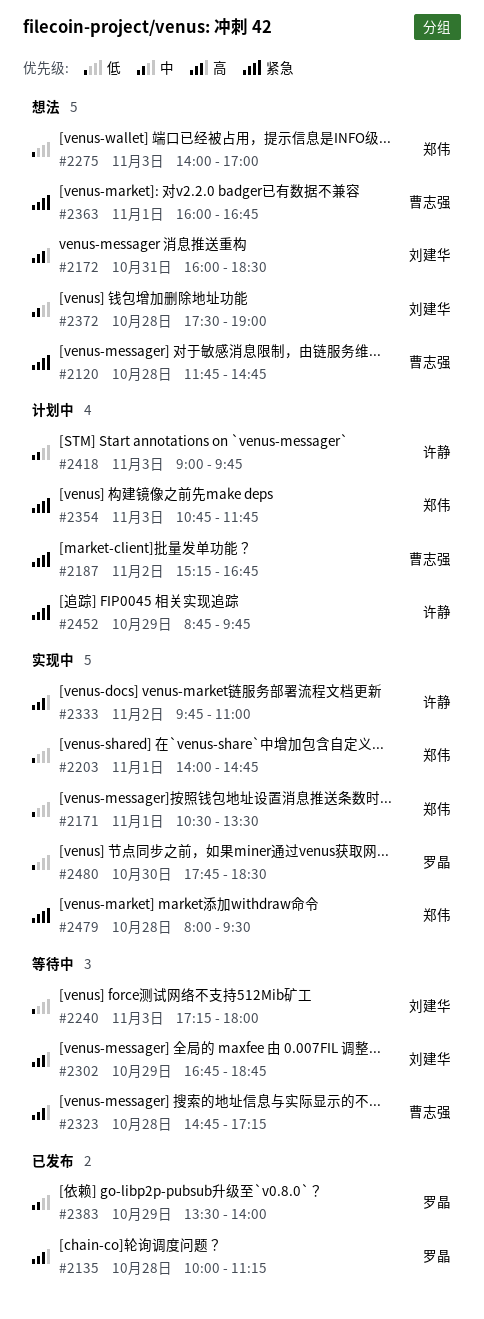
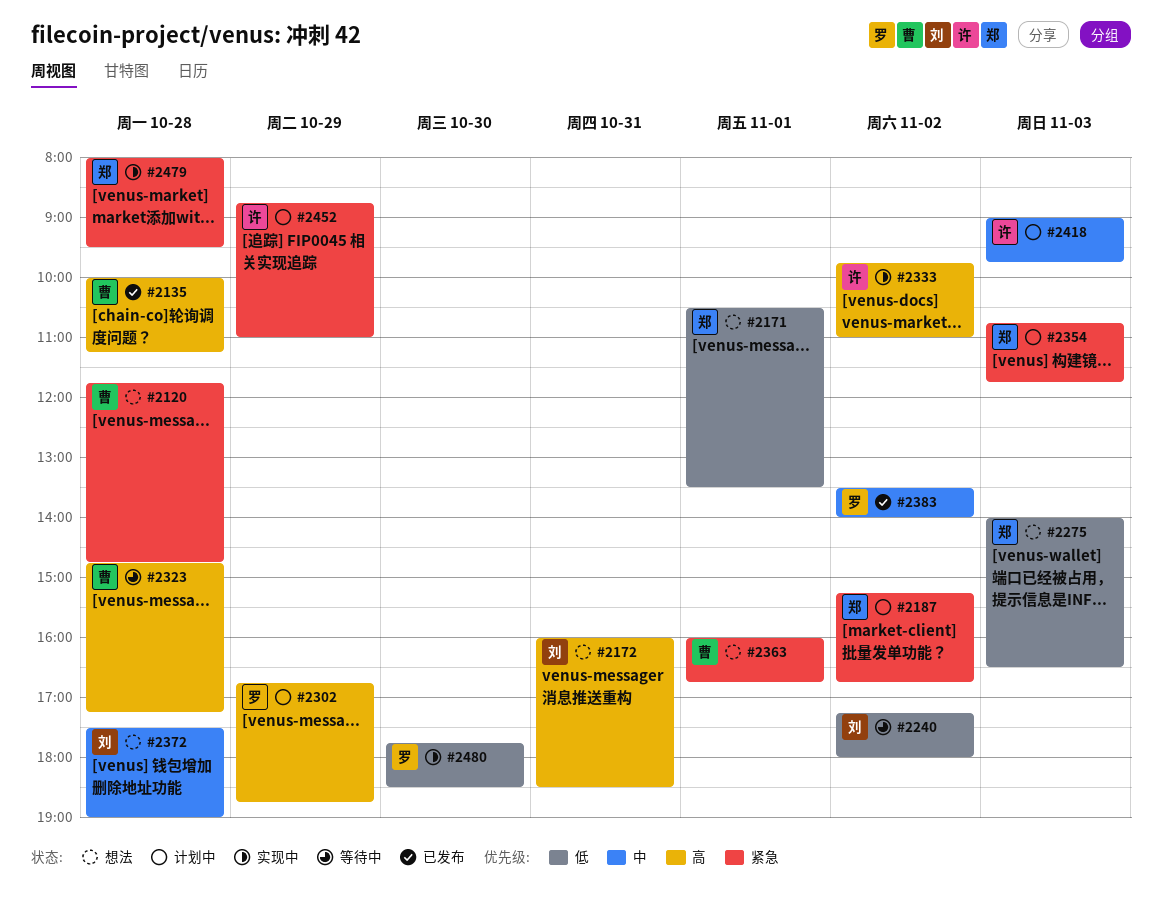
#2135, owner: 罗晶 -> 曹志强
#2171, status: 实现中 -> 想法
#2187, owner: 曹志强 -> 郑伟
#2203: present -> none
#2240, day: Nov 3 -> Nov 2
#2275, ends: 17:00 -> 16:30
#2302, status: 等待中 -> 计划中
#2302, owner: 刘建华 -> 罗晶
#2383, day: Oct 29 -> Nov 2
#2452, ends: 09:45 -> 11:00

